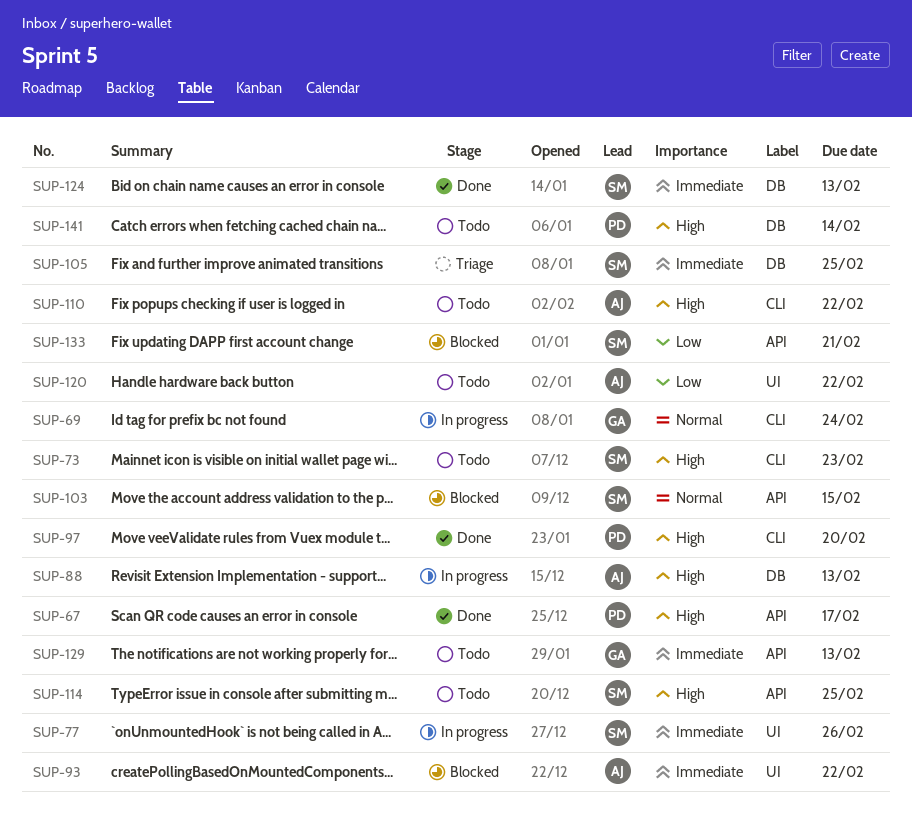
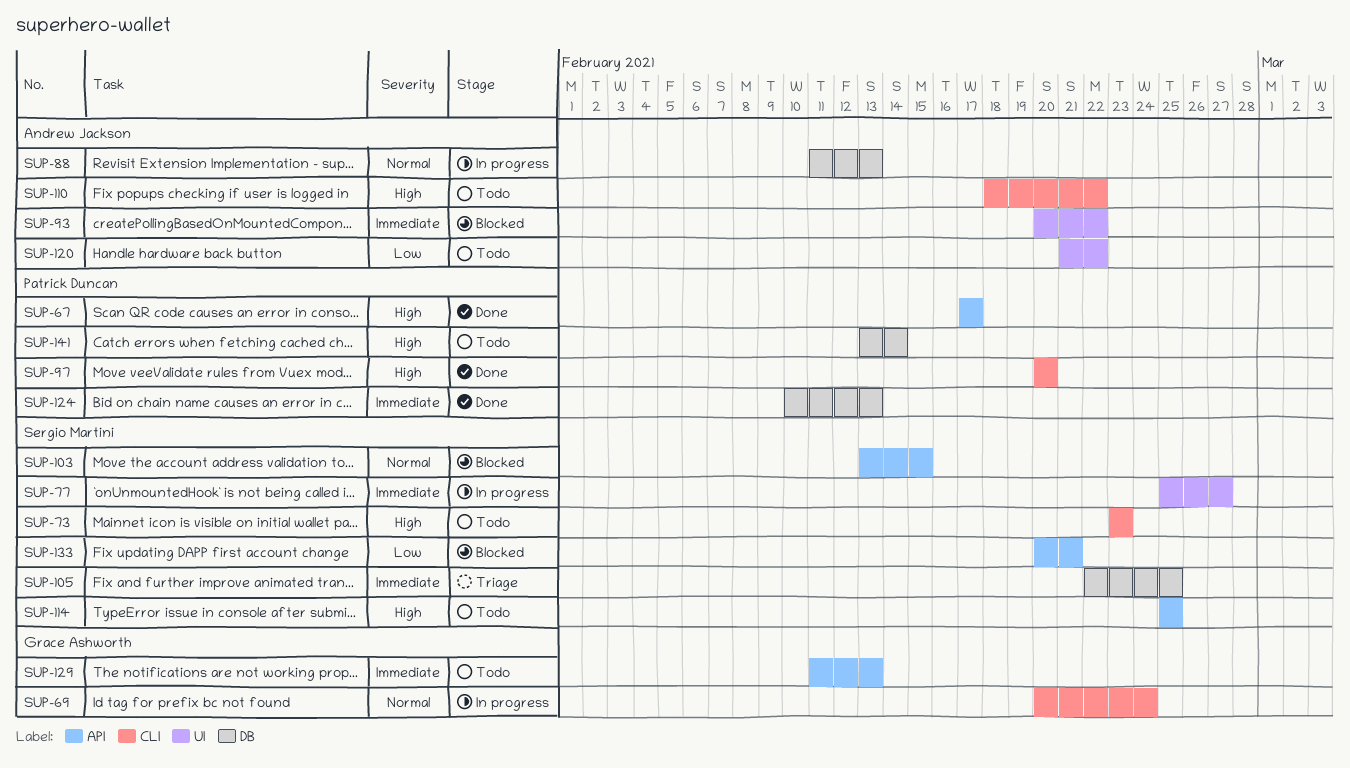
SUP-77, due: Feb 26 -> Feb 27
SUP-88, priority: High -> Normal
SUP-124, owner: Sergio Martini -> Patrick Duncan

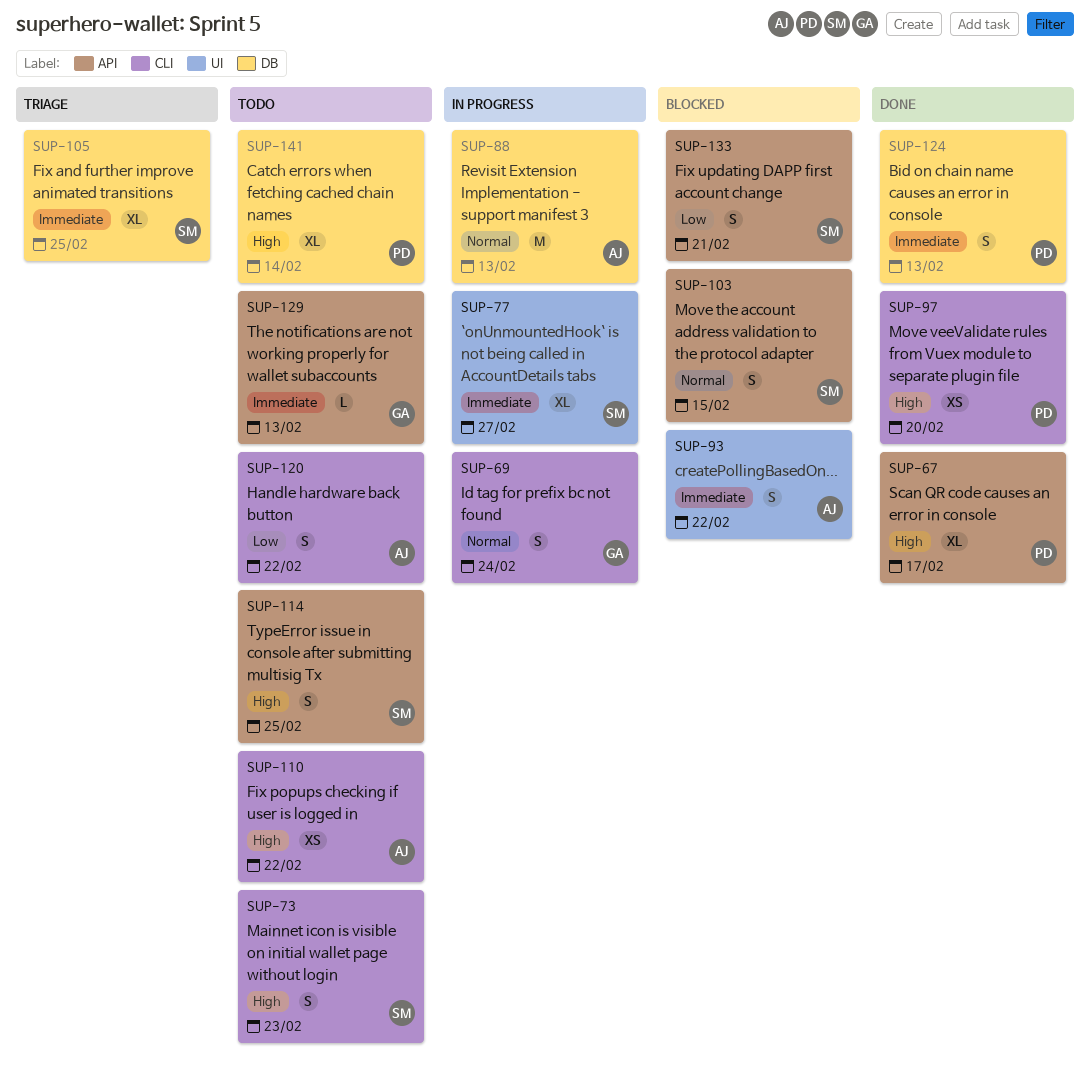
SUP-120, label: UI -> CLI

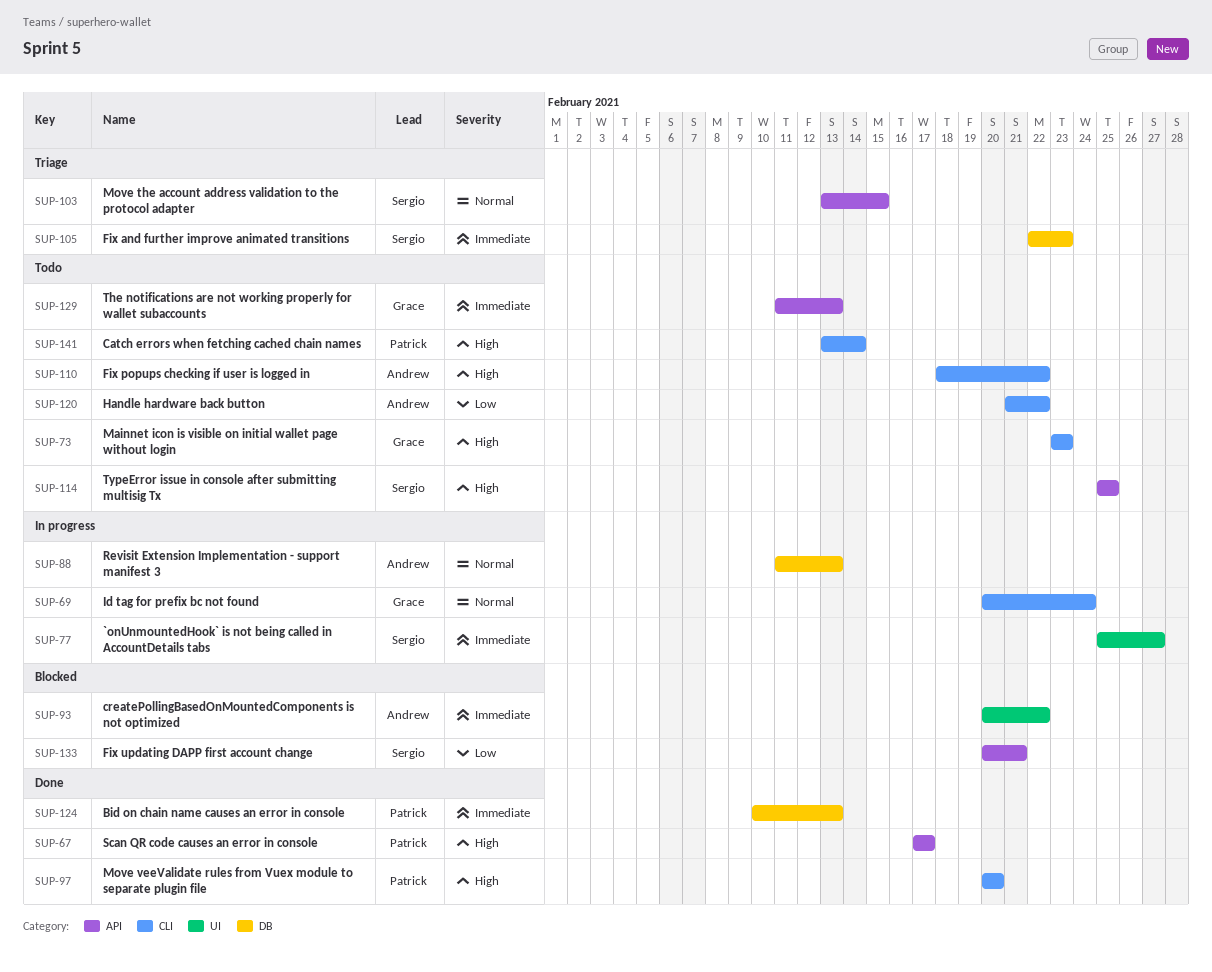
SUP-73, owner: Sergio -> Grace
SUP-103, status: Blocked -> Triage
SUP-105, due: Feb 25 -> Feb 23
SUP-141, label: DB -> CLI

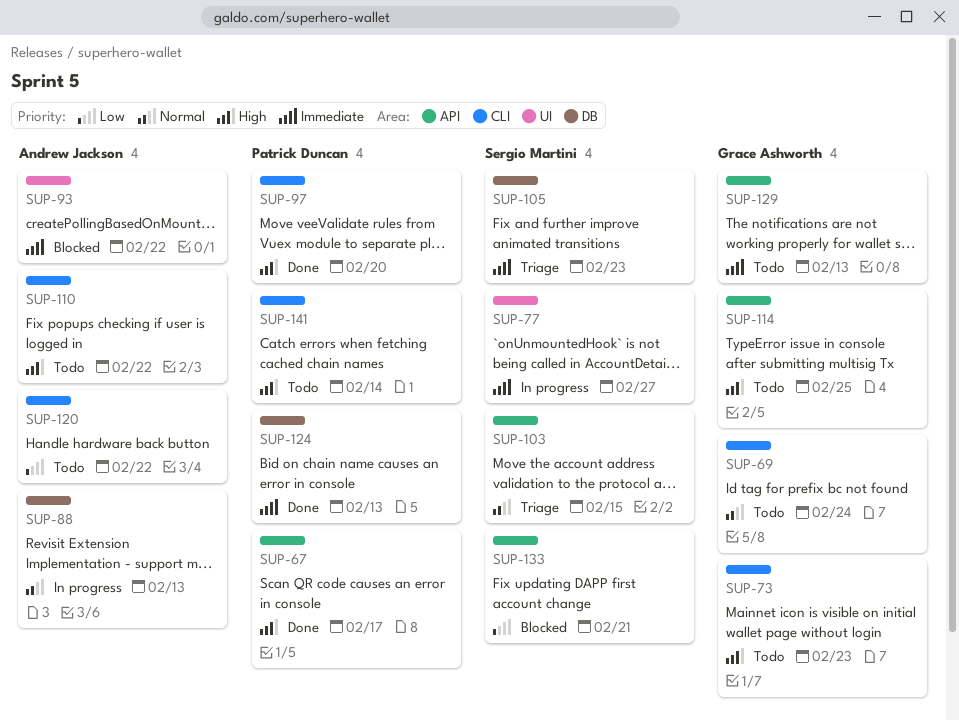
SUP-69, status: In progress -> Todo
SUP-114, owner: Sergio Martini -> Grace Ashworth

